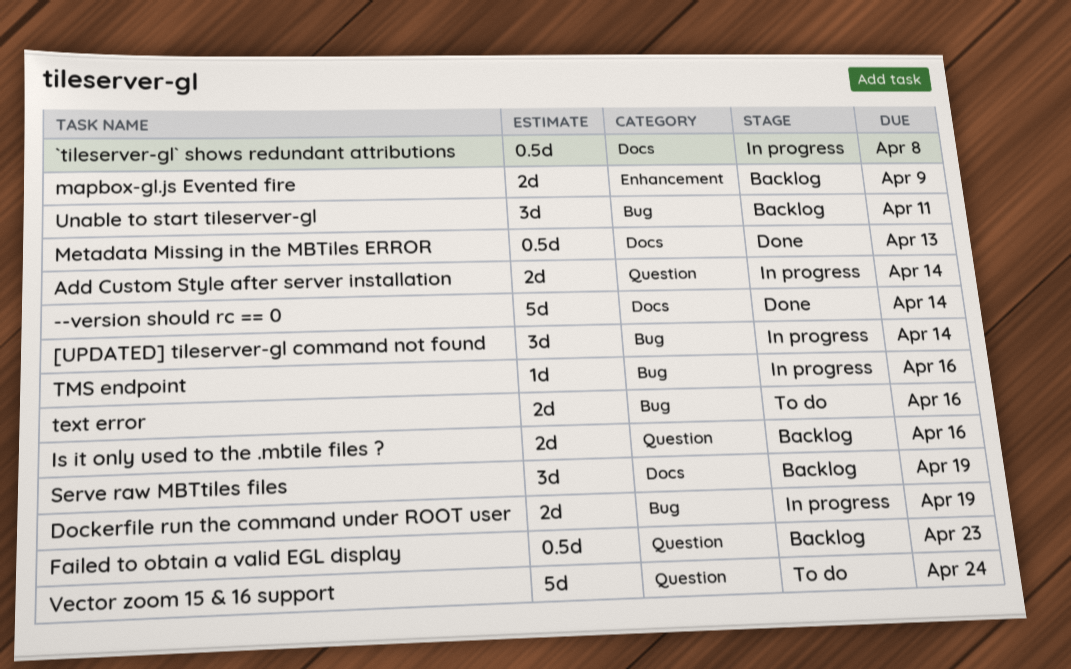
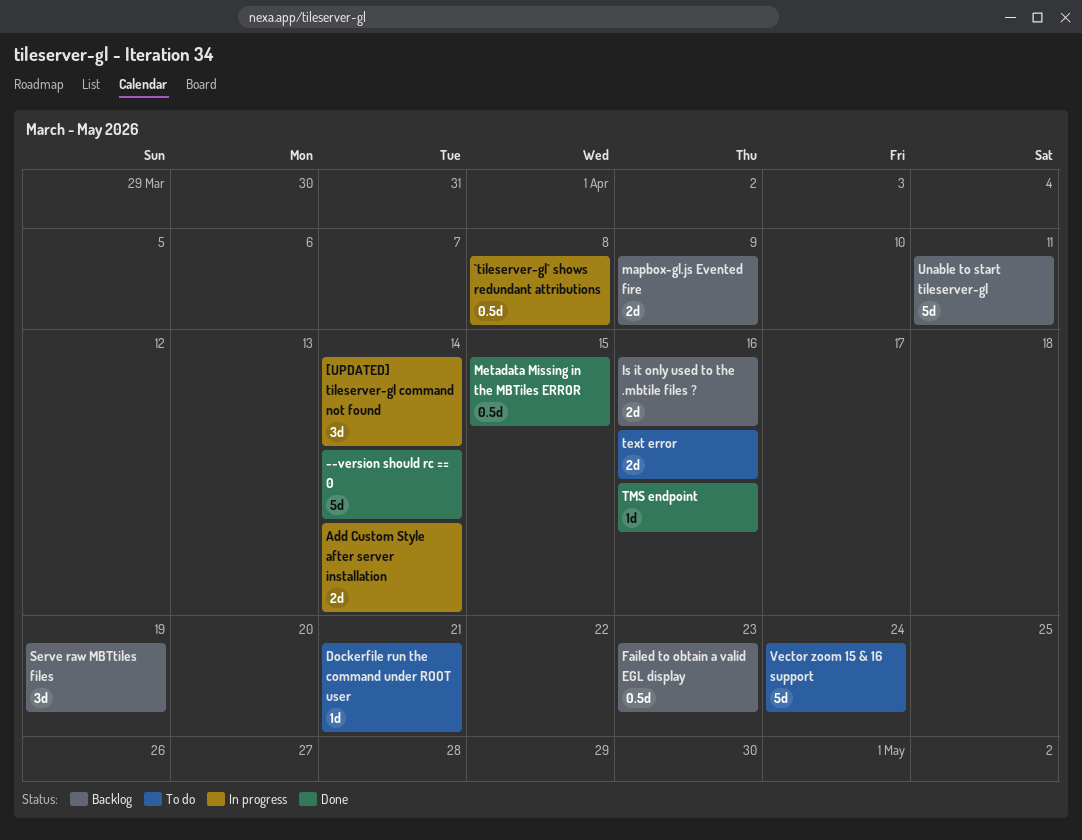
Dockerfile run the command under ROOT user, status: In progress -> To do
Dockerfile run the command under ROOT user, estimate: 2d -> 1d
Dockerfile run the command under ROOT user, due: Apr 19 -> Apr 21
Metadata Missing in the MBTiles ERROR, due: Apr 13 -> Apr 15
TMS endpoint, status: In progress -> Done
Unable to start tileserver-gl, estimate: 3d -> 5d

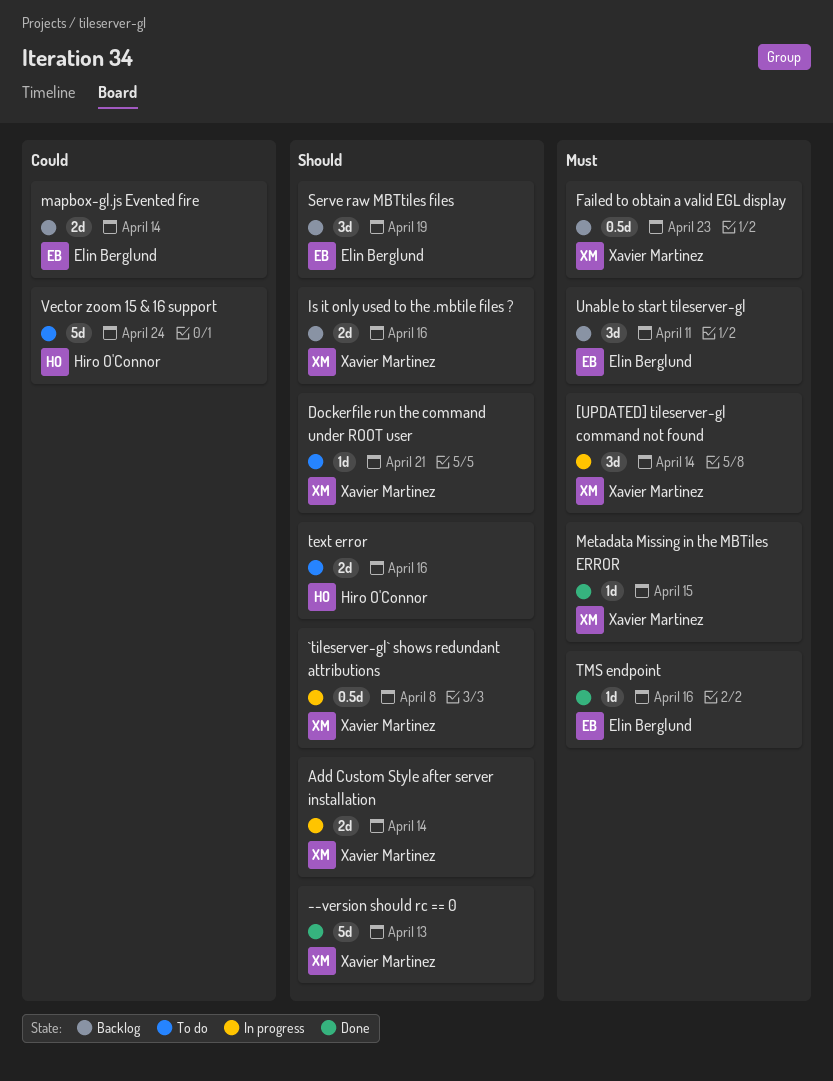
--version should rc == 0, due: Apr 14 -> Apr 13
mapbox-gl.js Evented fire, due: Apr 9 -> Apr 14
Metadata Missing in the MBTiles ERROR, estimate: 0.5d -> 1d
Unable to start tileserver-gl, estimate: 5d -> 3d

